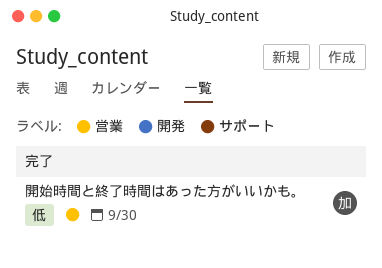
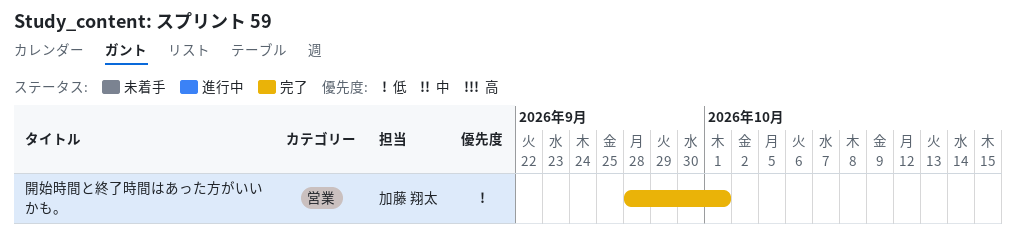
開始時間と終了時間はあった方がいいかも。, due: Sep 30 -> Oct 1

